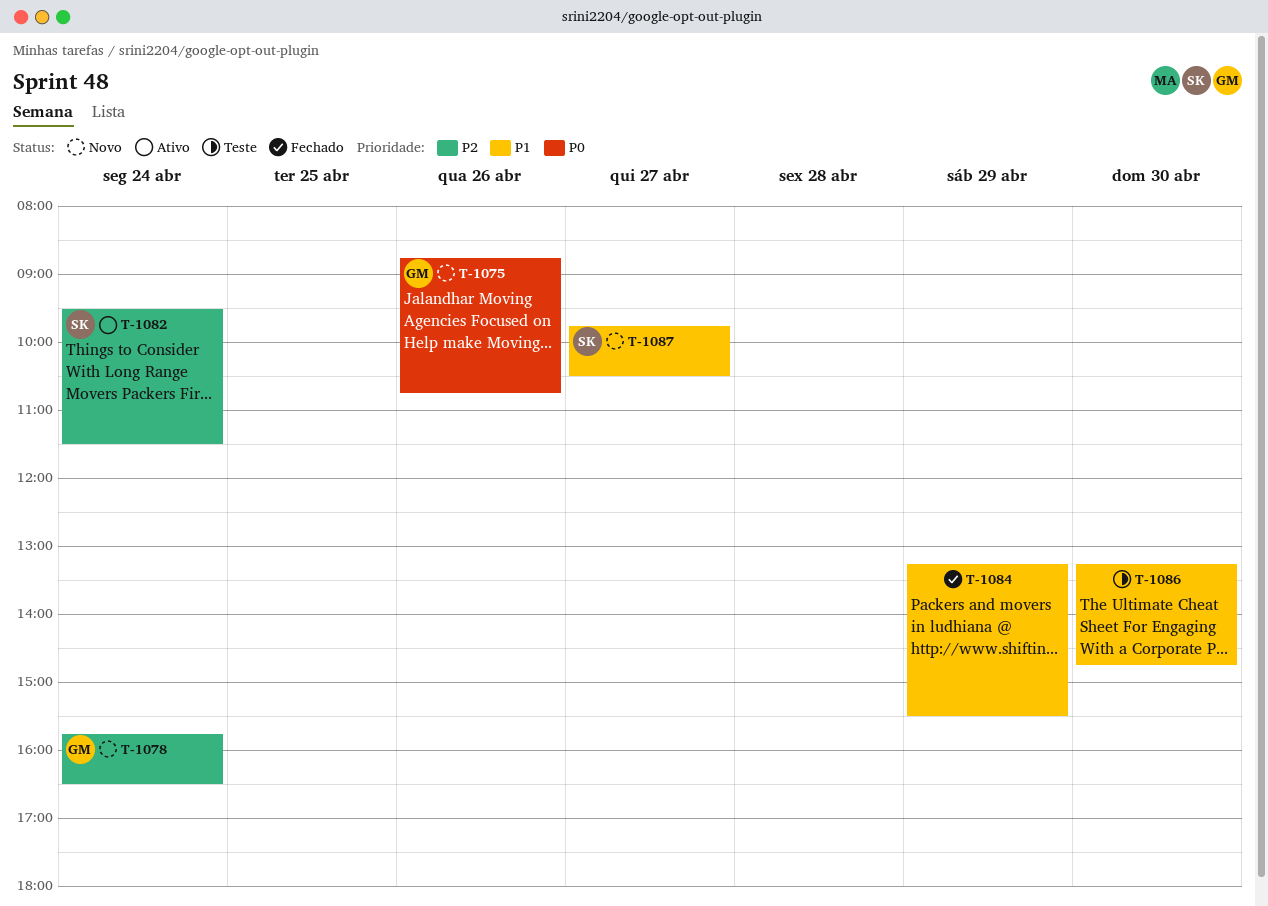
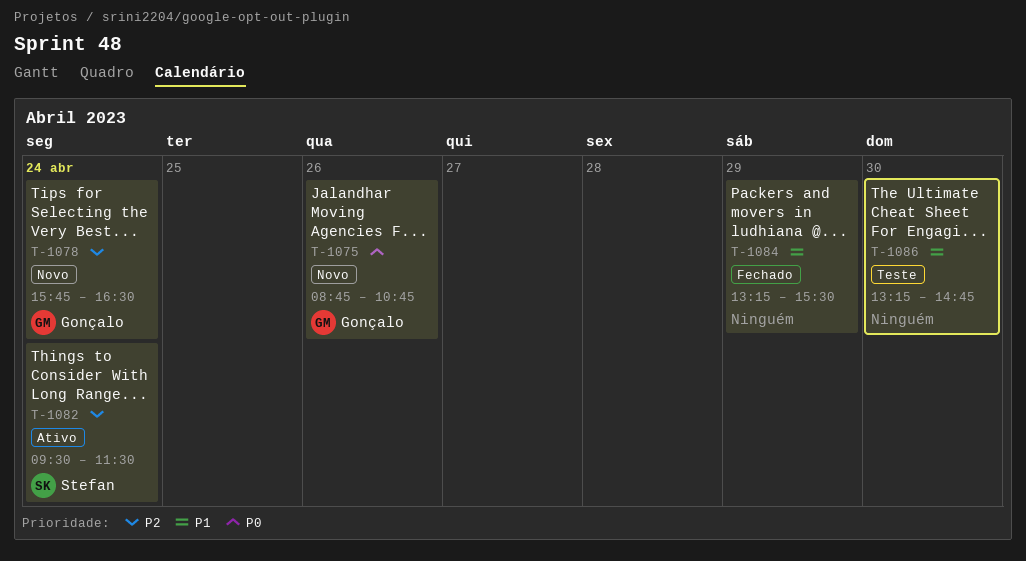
T-1087: present -> none

